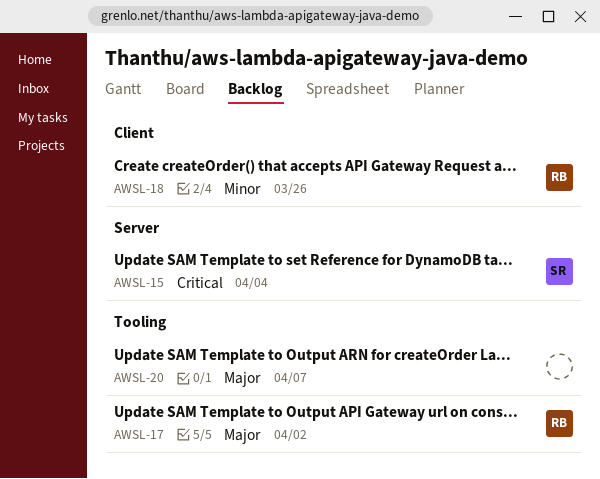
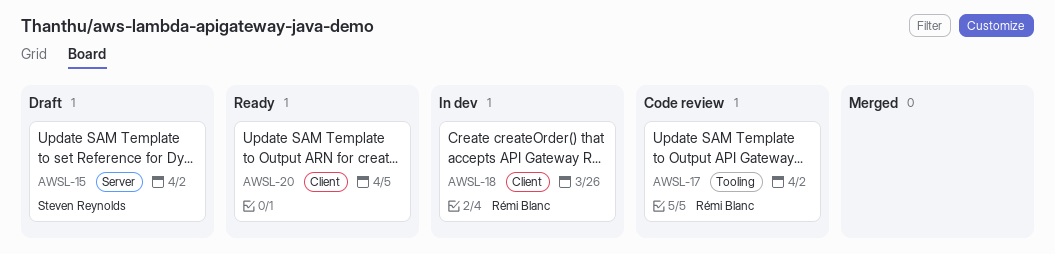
AWSL-15, due: Apr 4 -> Apr 2
AWSL-20, label: Tooling -> Client
AWSL-20, due: Apr 7 -> Apr 5

